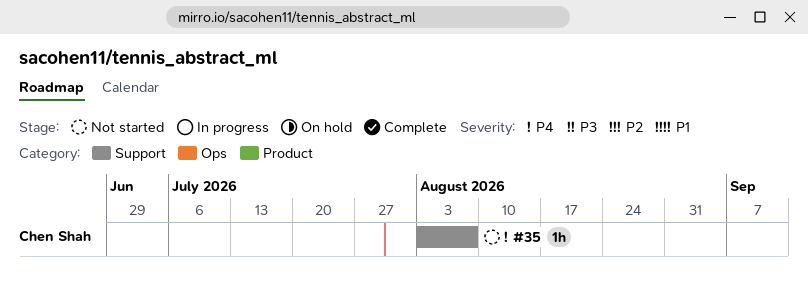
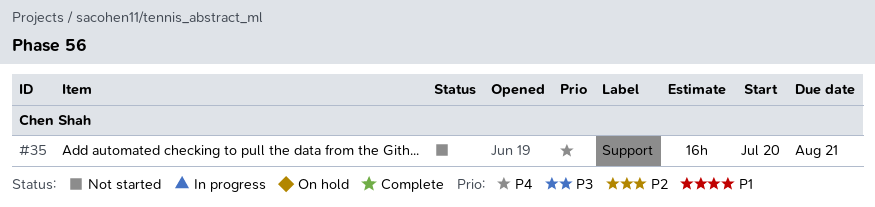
#35, estimate: 1h -> 16h
#35, start: Aug 3 -> Jul 20
#35, due: Aug 7 -> Aug 21

